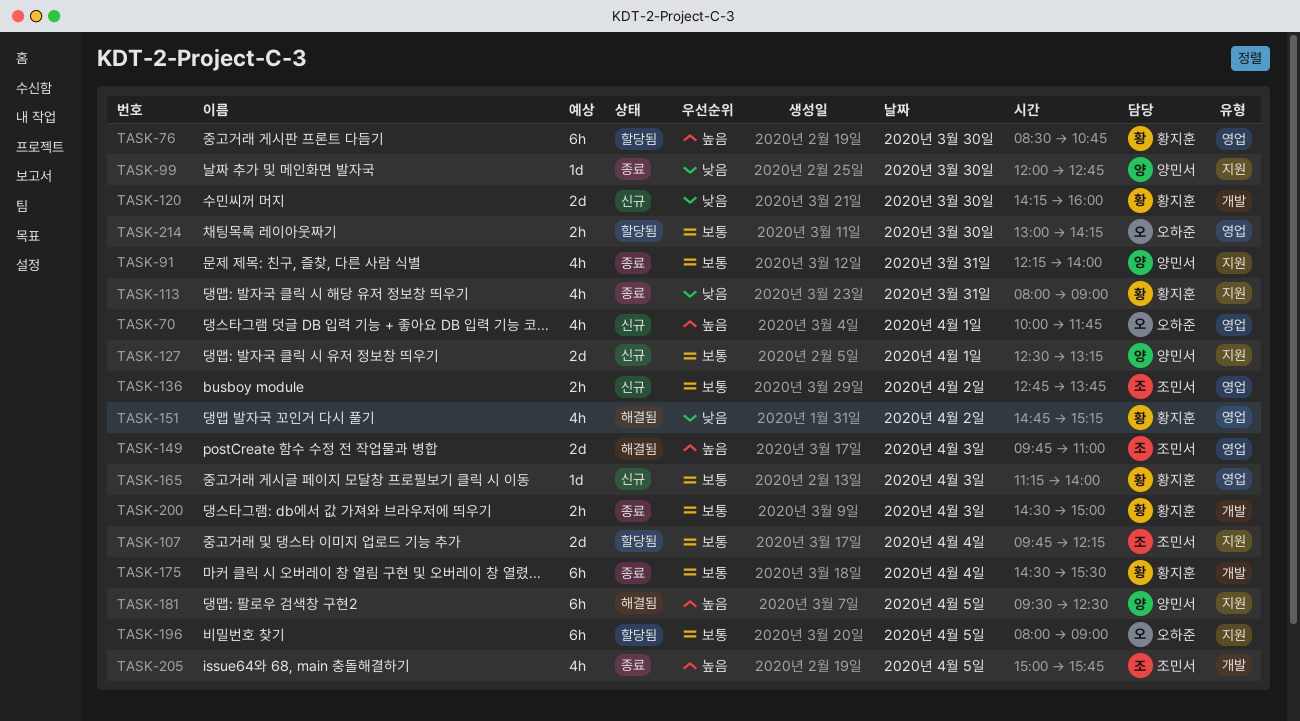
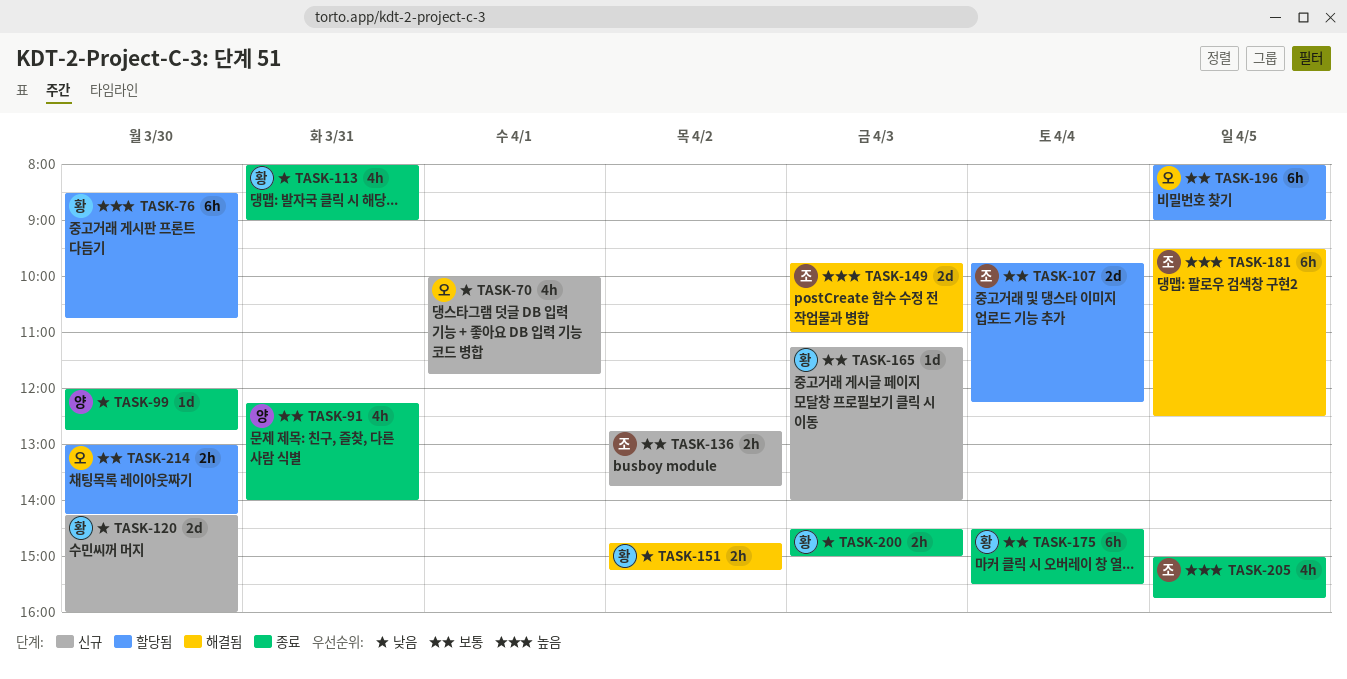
TASK-70, priority: 높음 -> 낮음
TASK-127: present -> none
TASK-151, estimate: 4h -> 2h
TASK-181, owner: 양민서 -> 조민서
TASK-200, priority: 보통 -> 낮음

